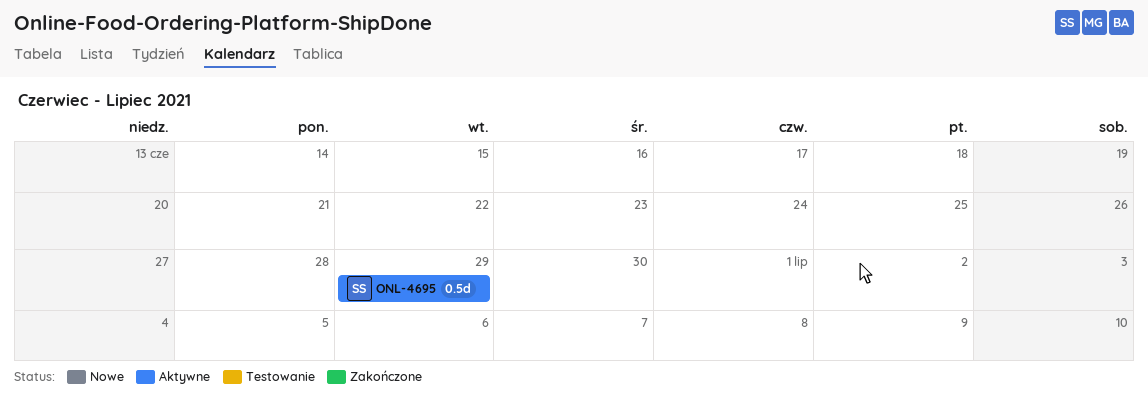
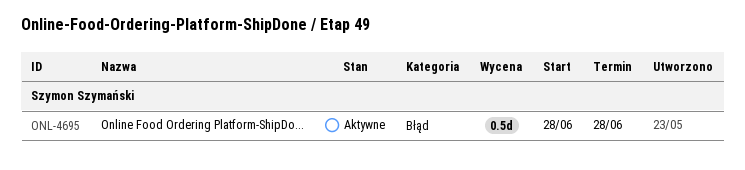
ONL-4695, start: Jun 29 -> Jun 28
ONL-4695, due: Jun 29 -> Jun 28

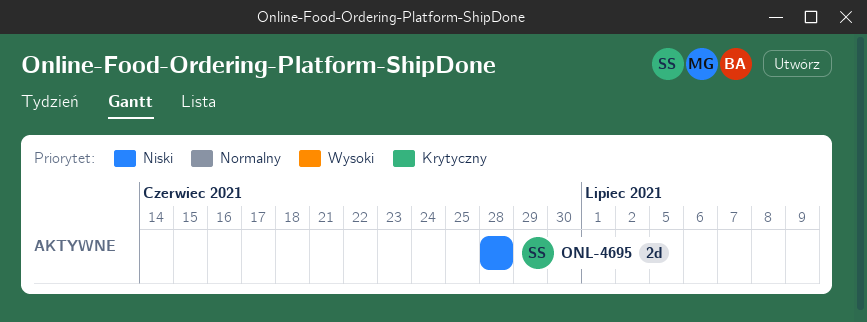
ONL-4695, estimate: 0.5d -> 2d

